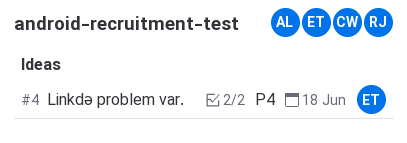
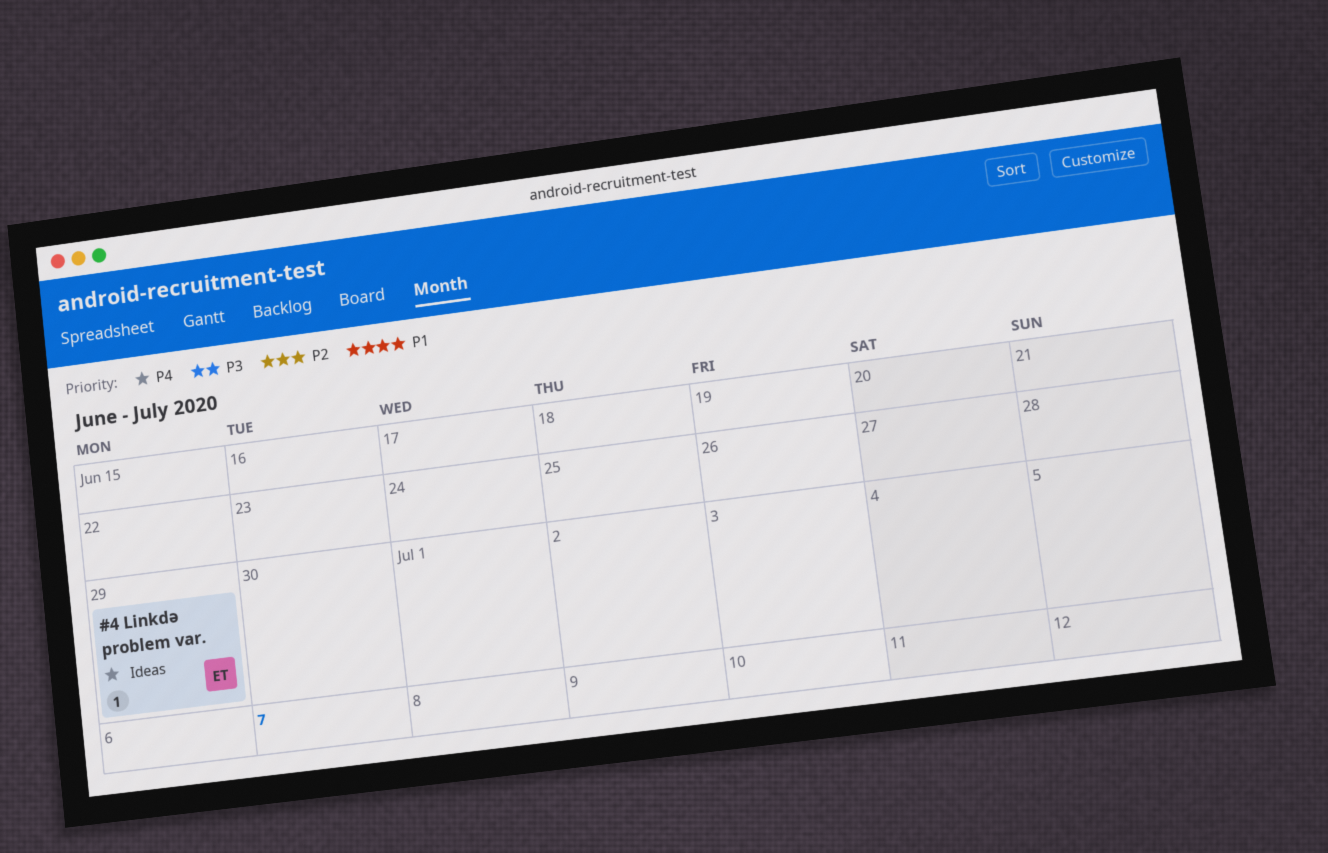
#4, due: Jun 18 -> Jun 29

